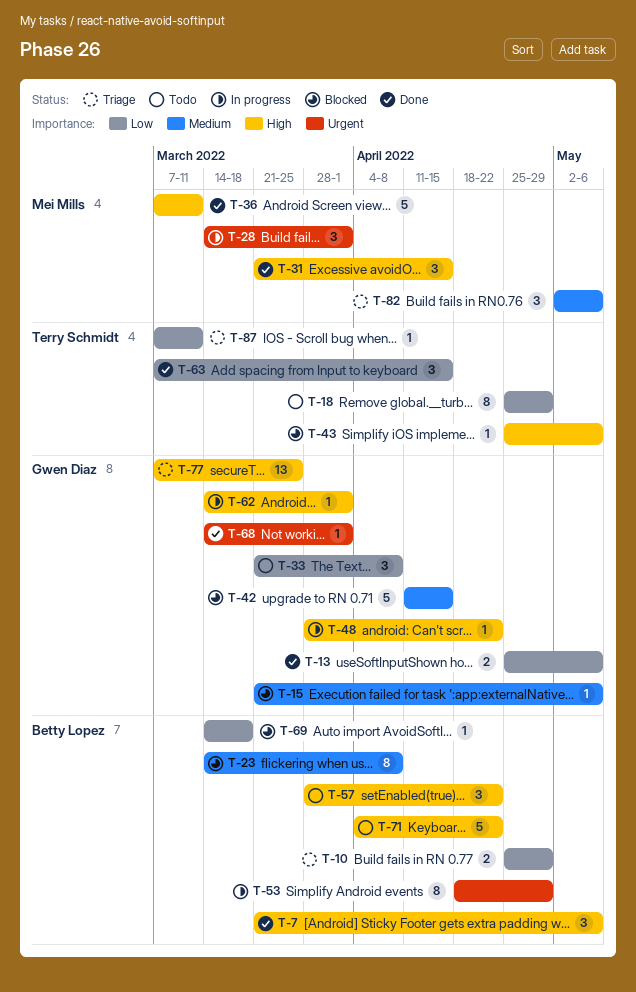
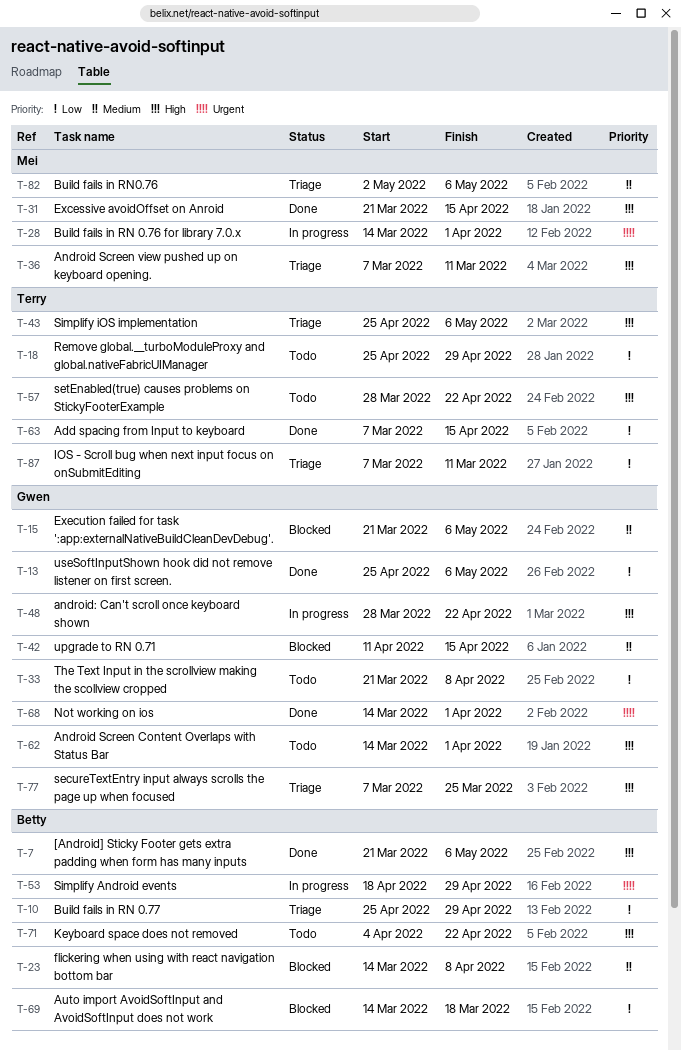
T-36, status: Done -> Triage
T-43, status: Blocked -> Triage
T-57, owner: Betty Lopez -> Terry Schmidt
T-62, status: In progress -> Todo

